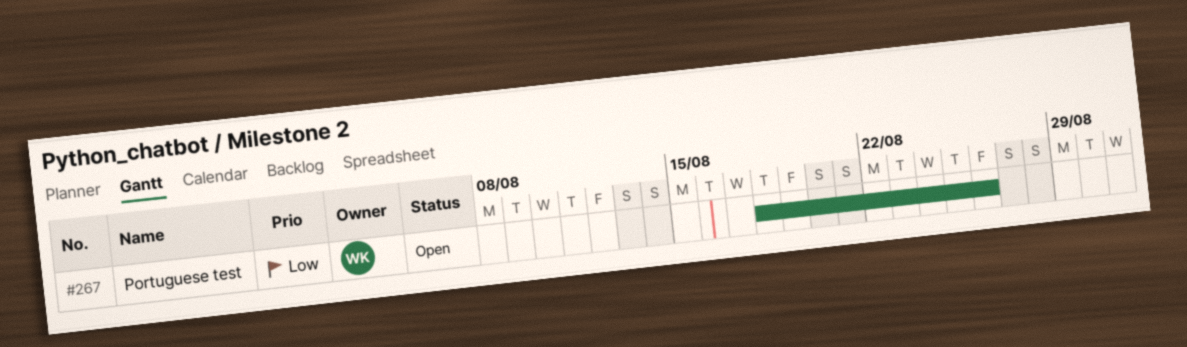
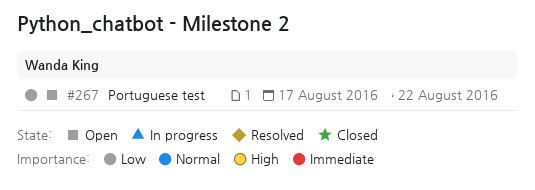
#267, start: Aug 18 -> Aug 17
#267, due: Aug 26 -> Aug 22

